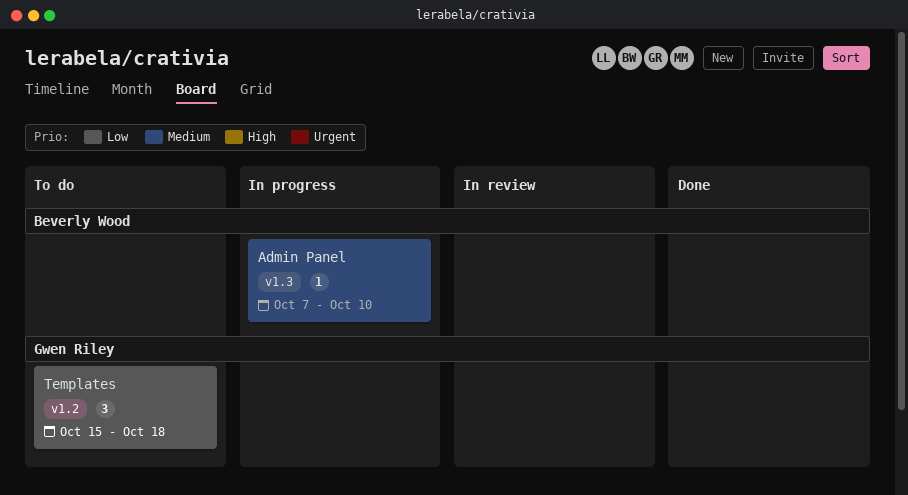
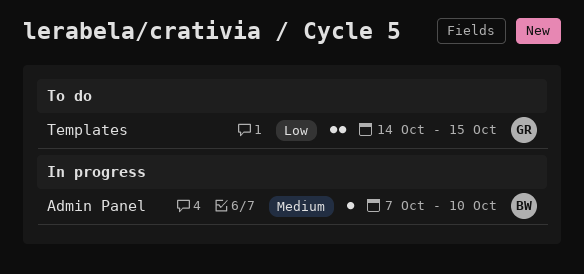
Templates, estimate: 3 -> 2
Templates, start: Oct 15 -> Oct 14
Templates, due: Oct 18 -> Oct 15

